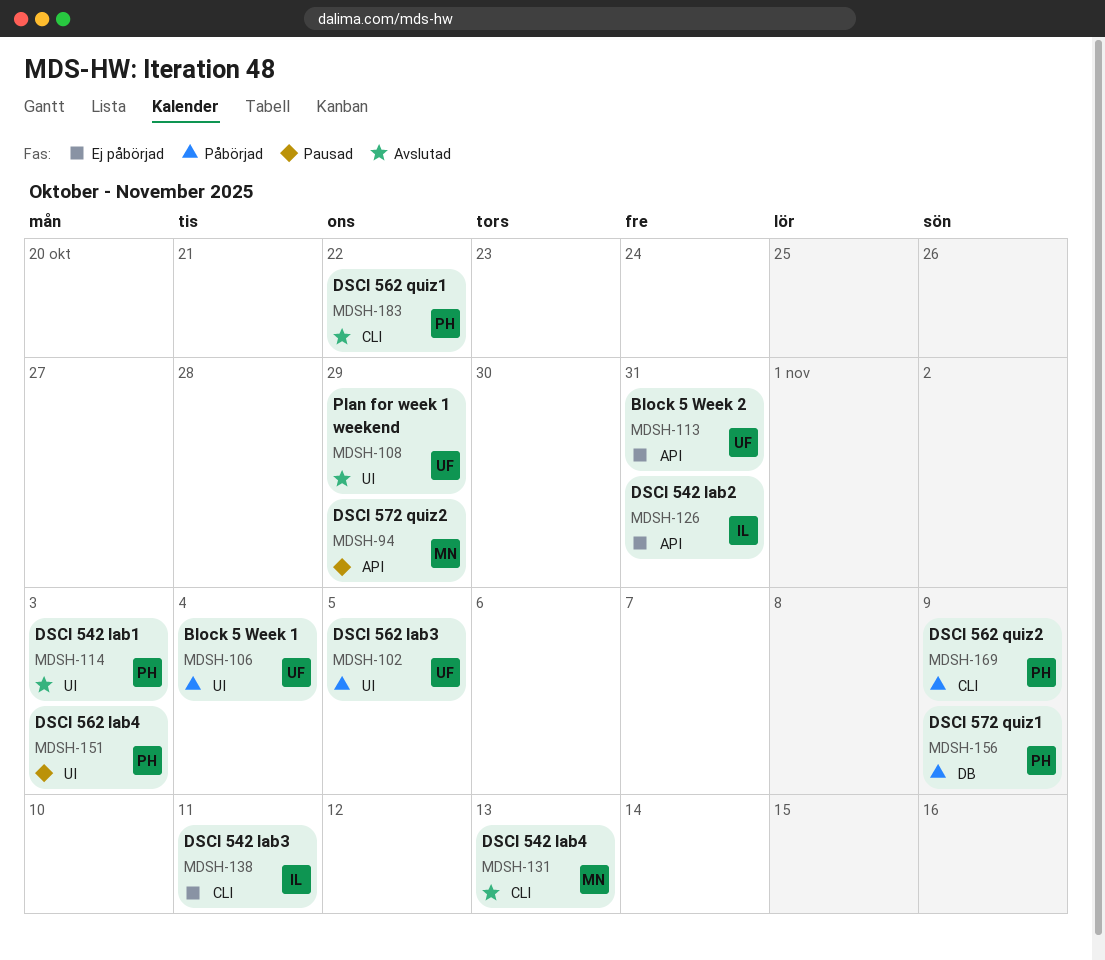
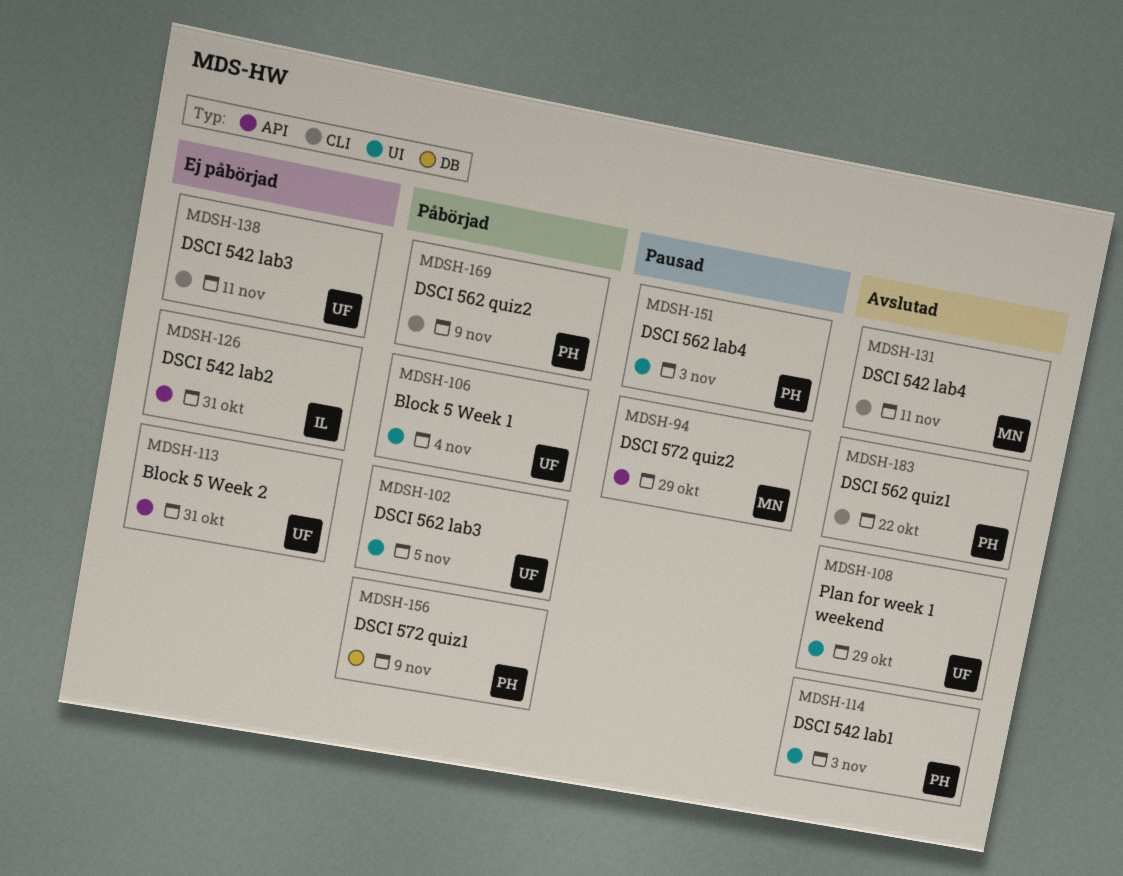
MDSH-131, due: Nov 13 -> Nov 11
MDSH-138, owner: IL -> UF

